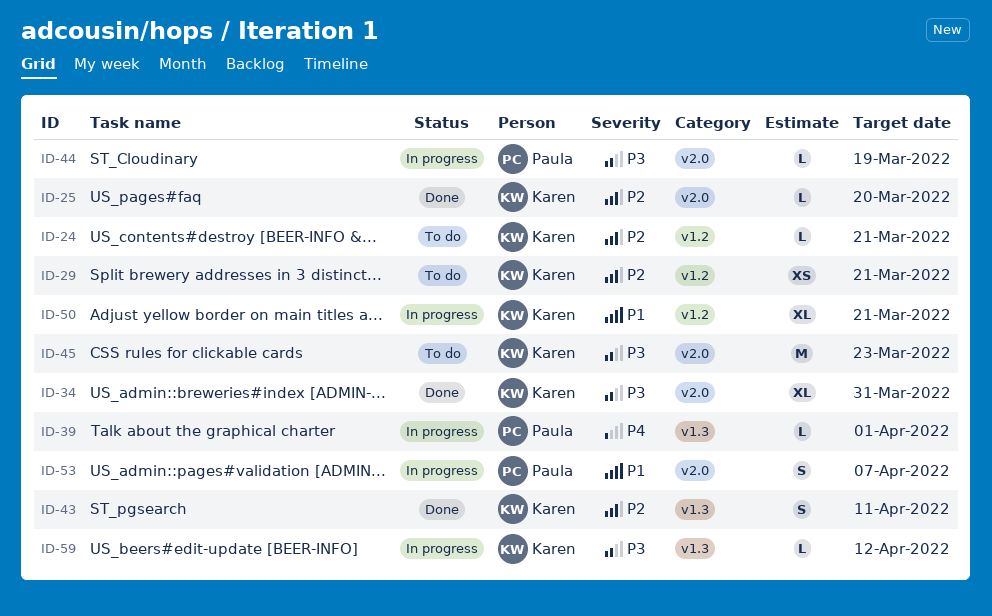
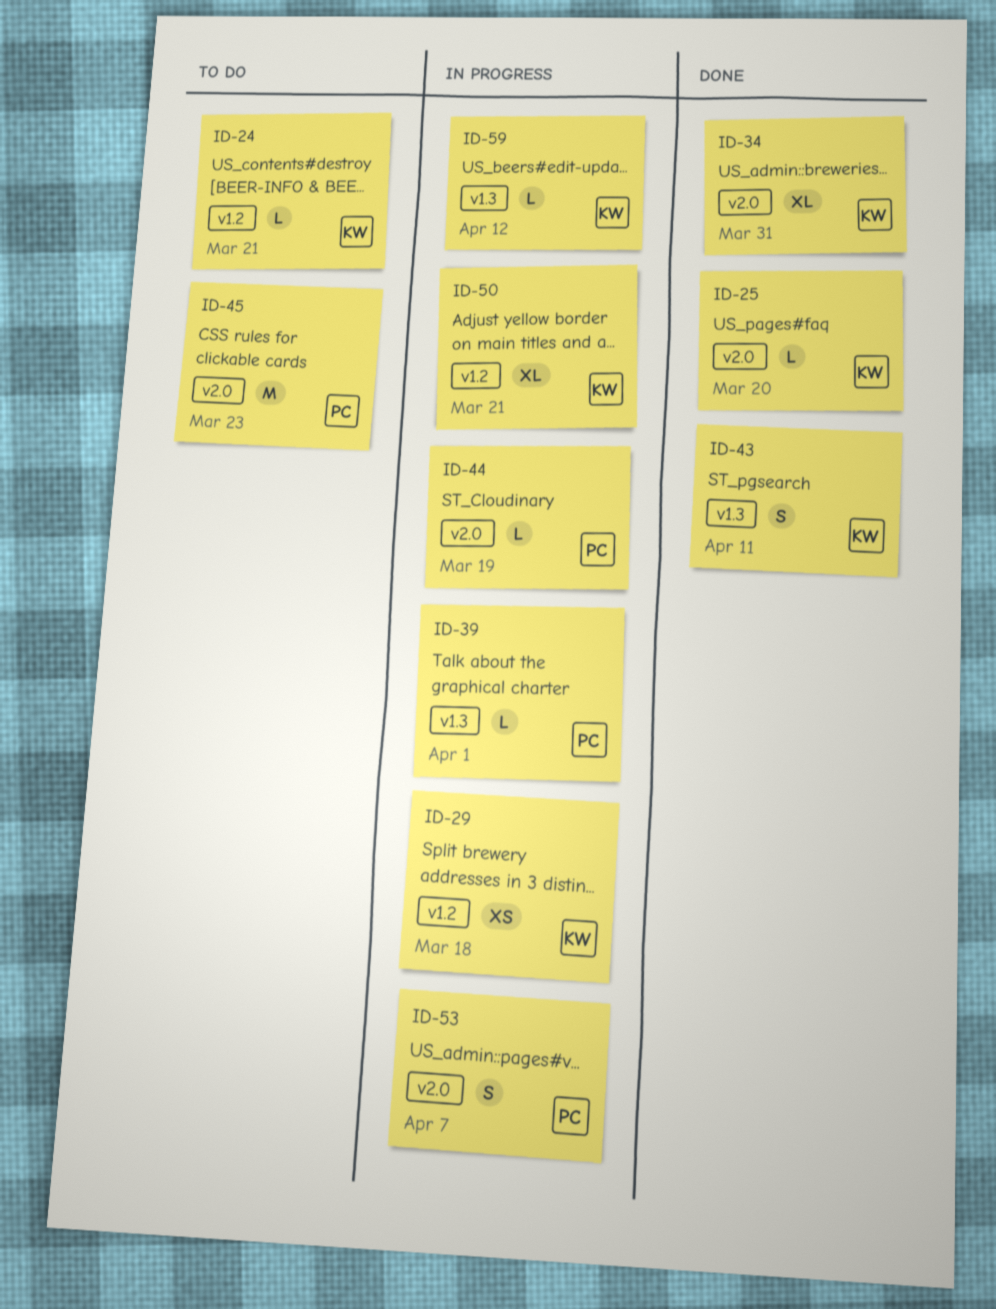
ID-29, status: To do -> In progress
ID-29, due: Mar 21 -> Mar 18
ID-45, owner: Karen -> Paula

